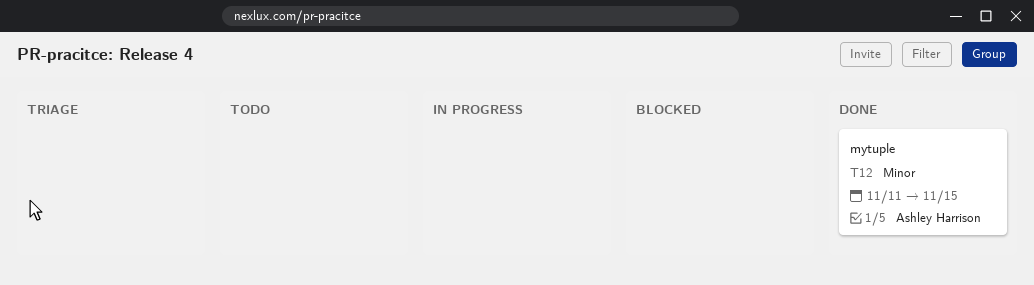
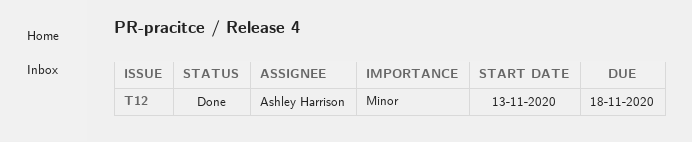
T12, start: Nov 11 -> Nov 13
T12, due: Nov 15 -> Nov 18

